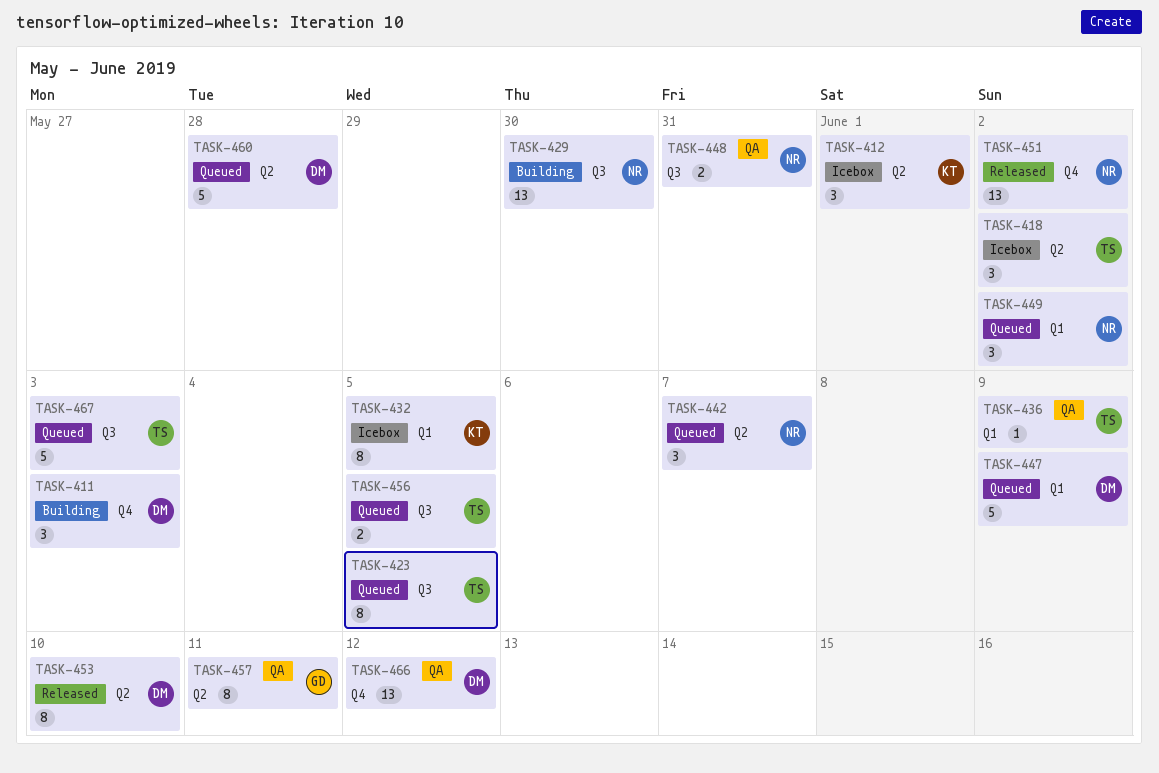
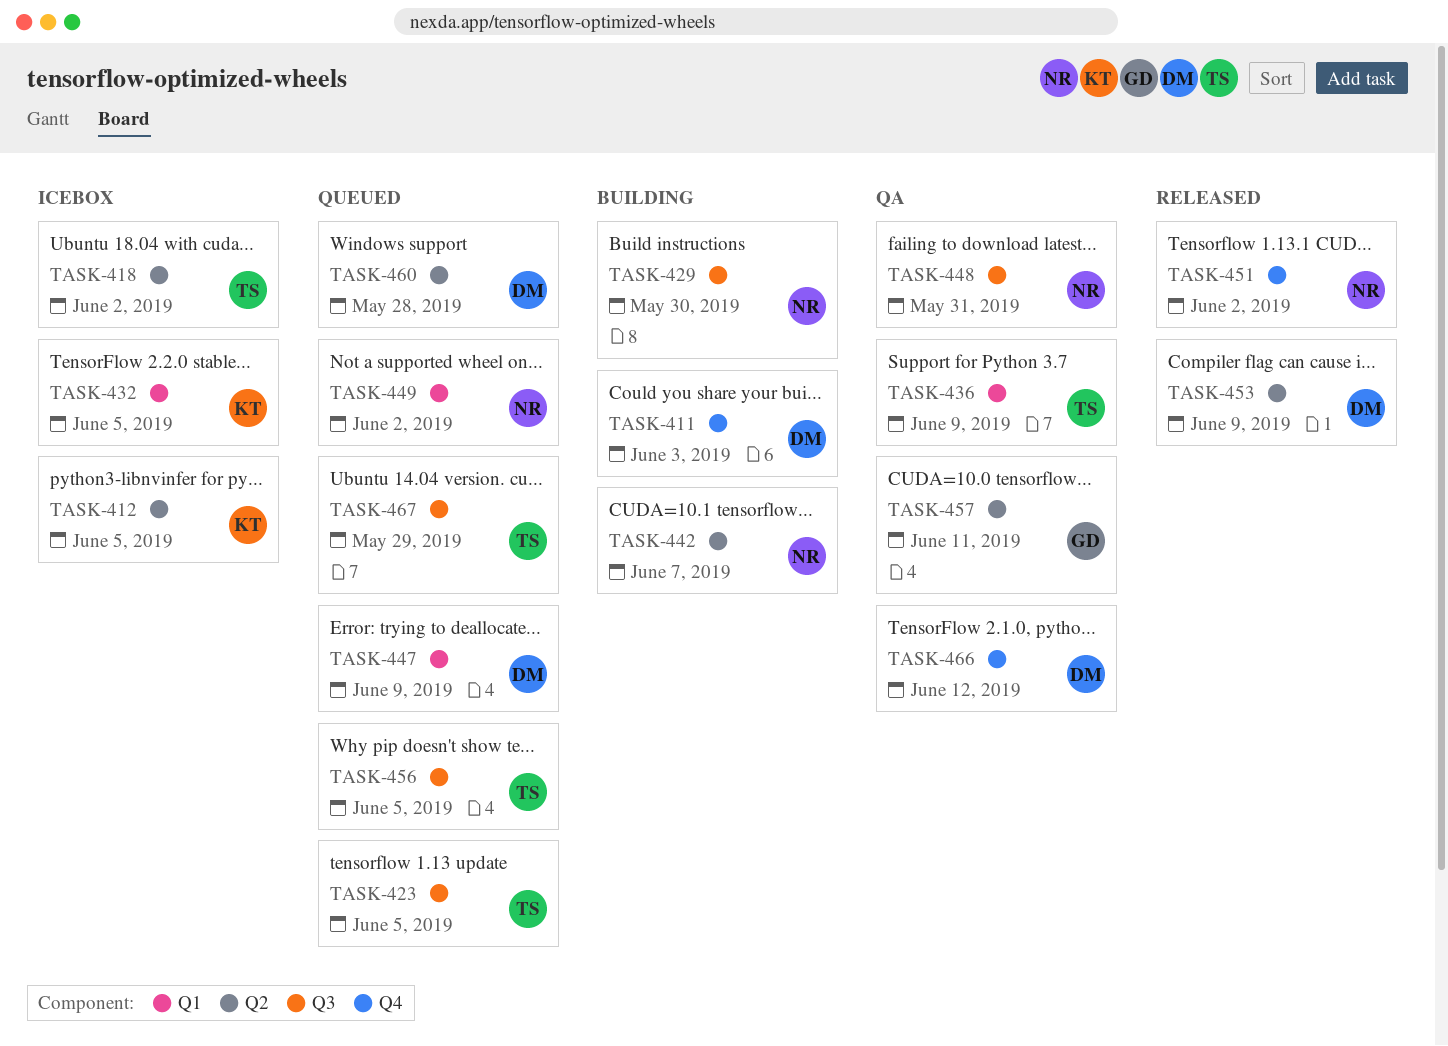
TASK-412, due: Jun 1 -> Jun 5
TASK-442, status: Queued -> Building
TASK-453, due: Jun 10 -> Jun 9
TASK-467, due: Jun 3 -> May 29

